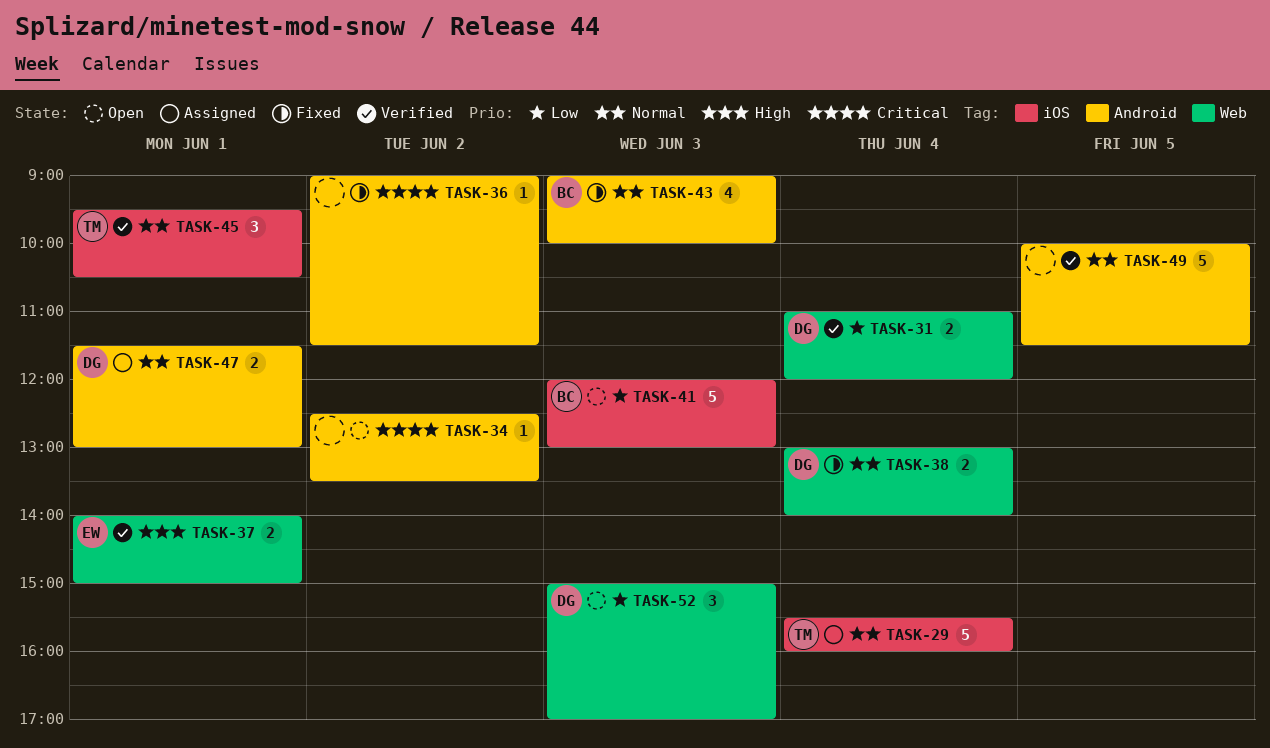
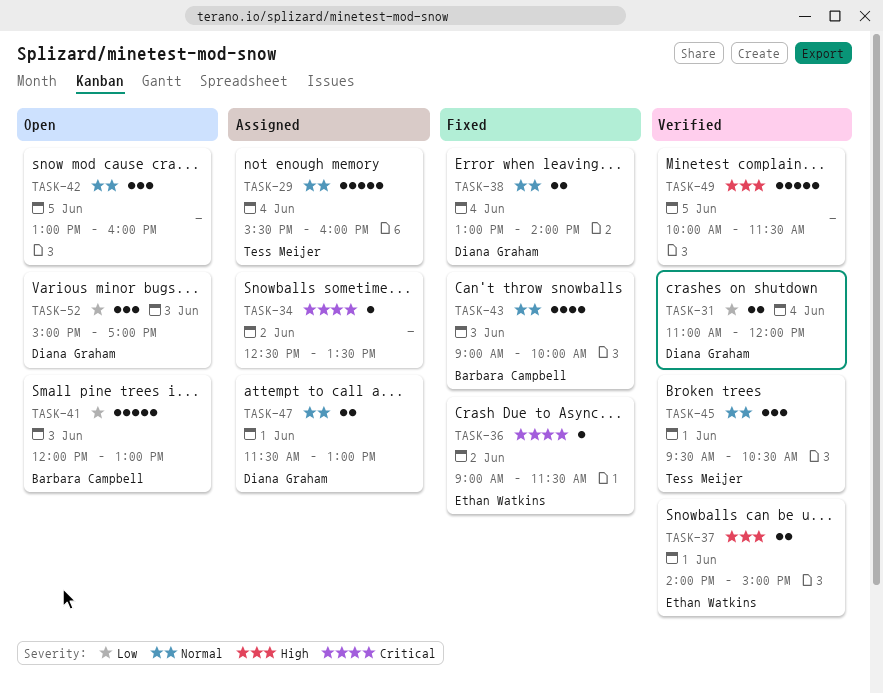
TASK-34, status: Open -> Assigned
TASK-36, owner: none -> Ethan Watkins
TASK-42: none -> present
TASK-49, priority: Normal -> High

